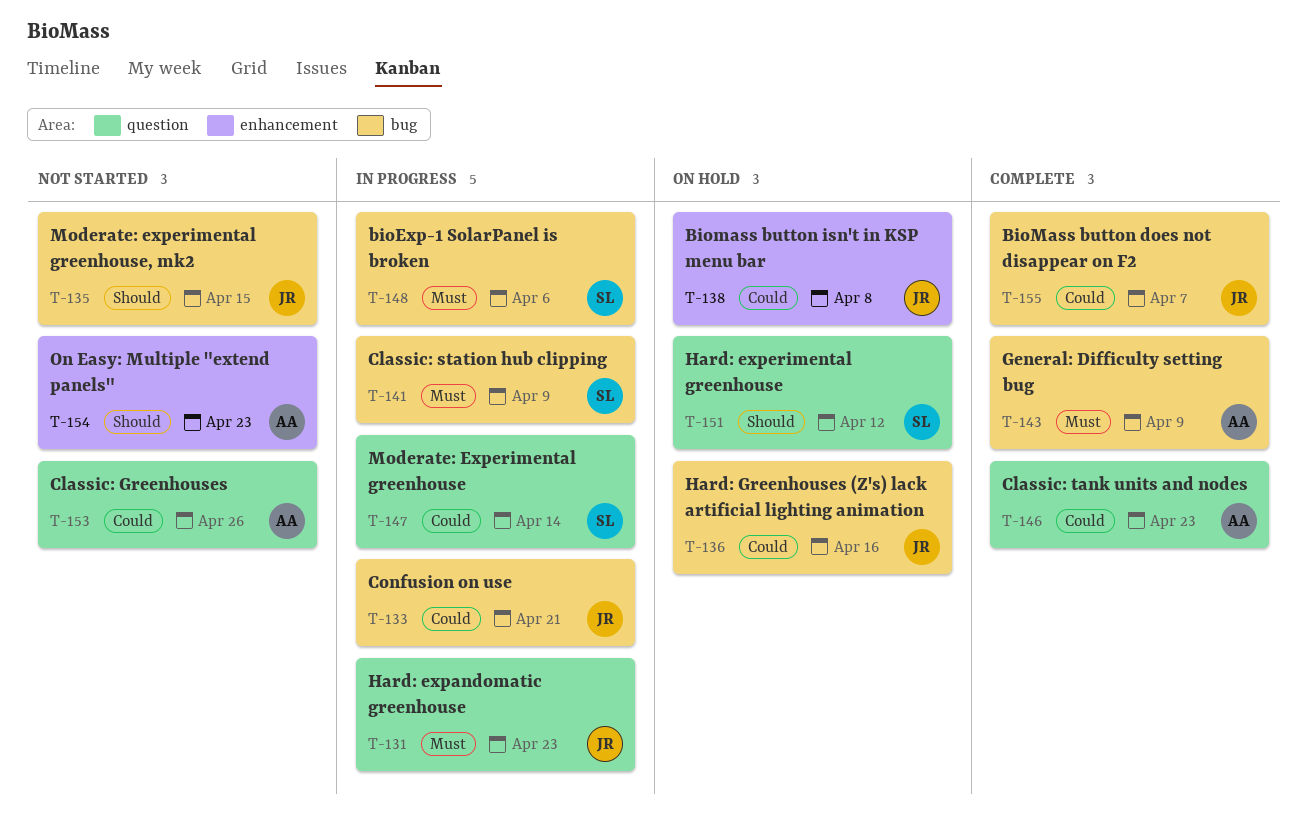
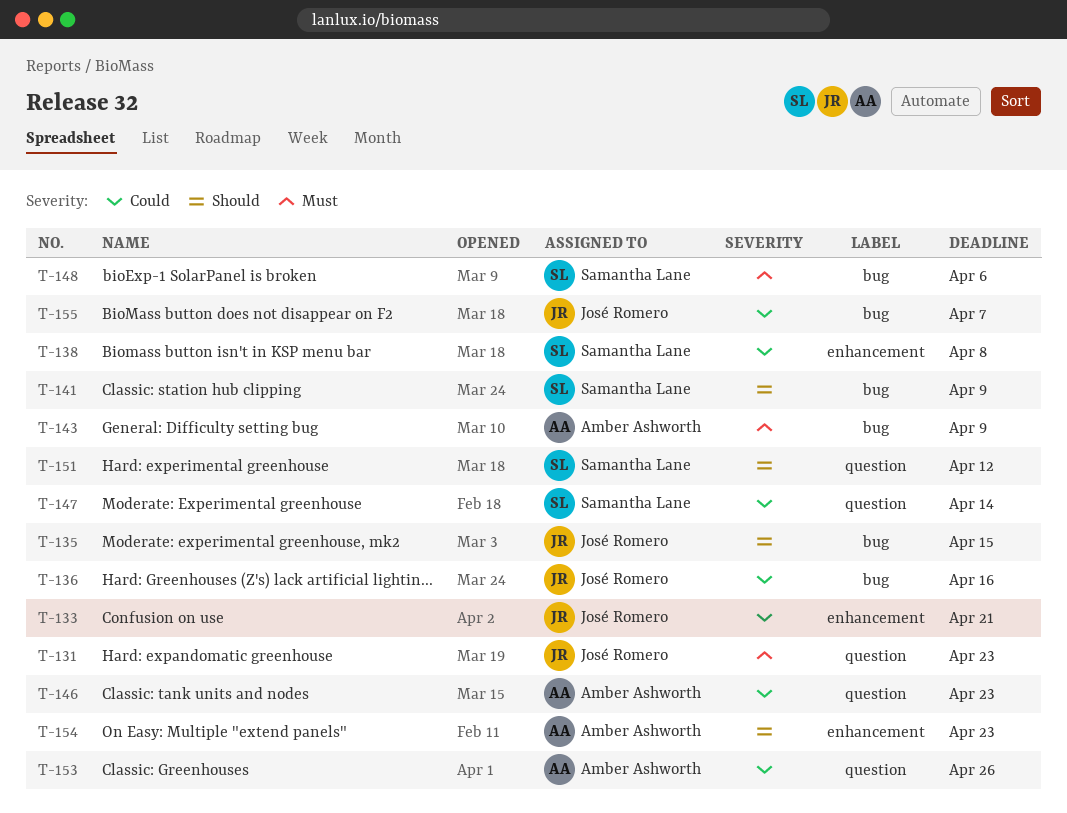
T-133, label: bug -> enhancement
T-138, owner: José Romero -> Samantha Lane
T-141, priority: Must -> Should

